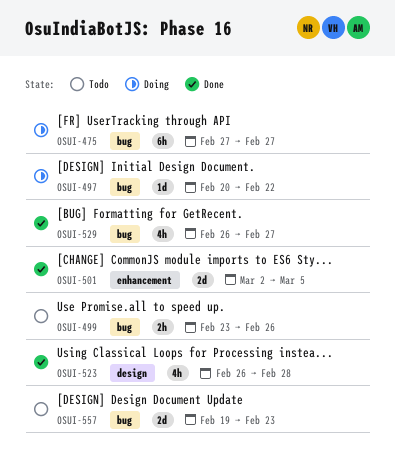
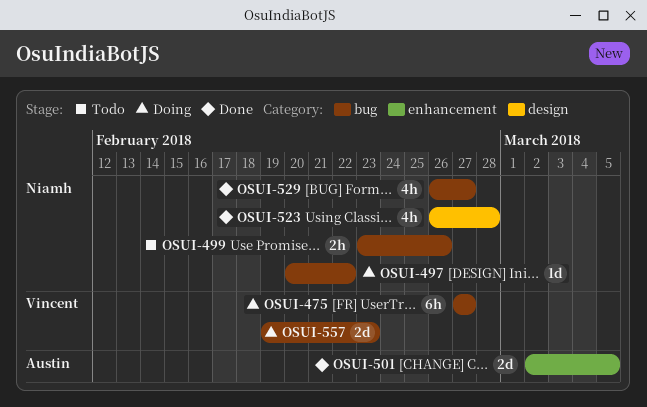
OSUI-557, status: Todo -> Doing

